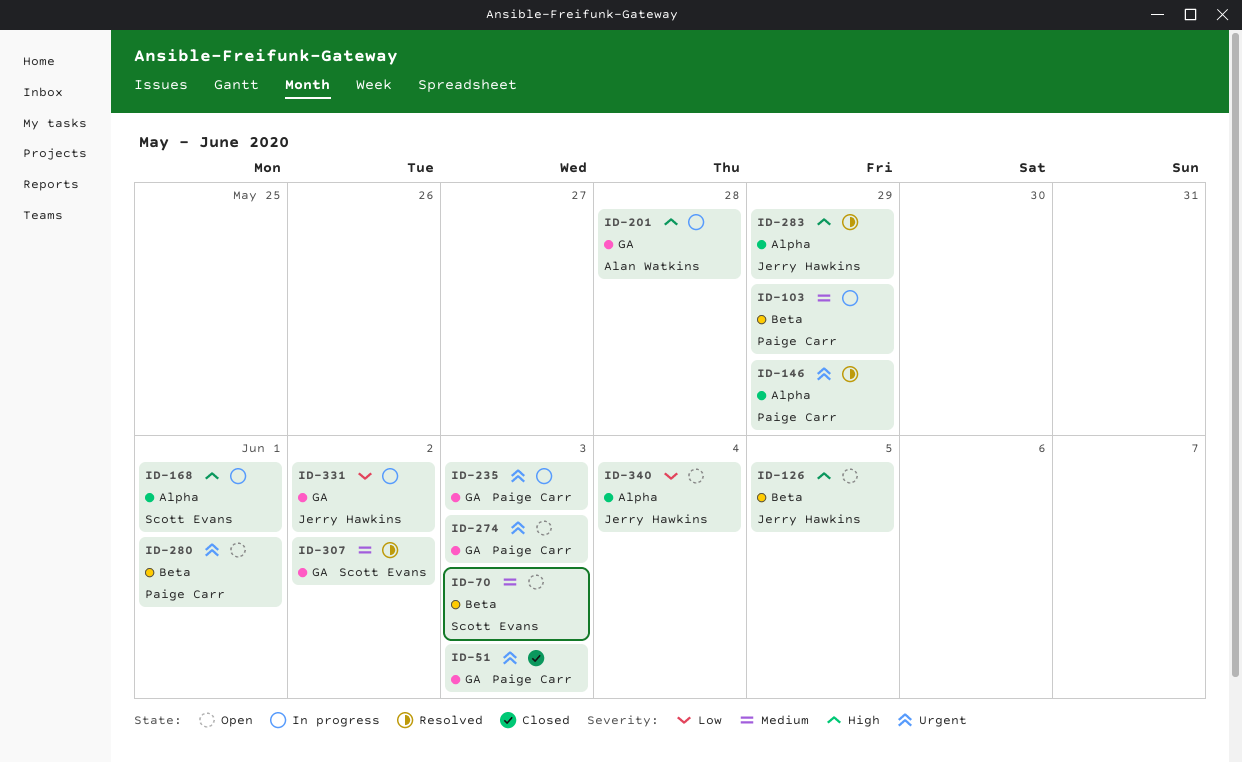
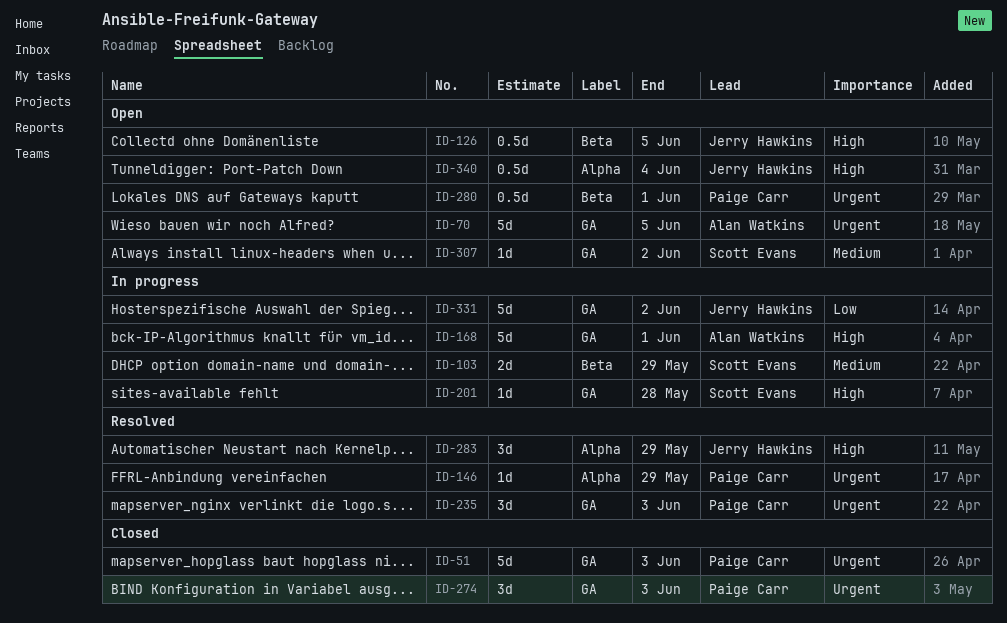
ID-70, owner: Scott Evans -> Alan Watkins
ID-70, priority: Medium -> Urgent
ID-70, label: Beta -> GA
ID-70, due: Jun 3 -> Jun 5
ID-103, owner: Paige Carr -> Scott Evans
ID-168, owner: Scott Evans -> Alan Watkins
ID-168, label: Alpha -> GA
ID-201, owner: Alan Watkins -> Scott Evans
ID-235, status: In progress -> Resolved
ID-274, status: Open -> Closed
ID-307, status: Resolved -> Open
ID-340, priority: Low -> High

